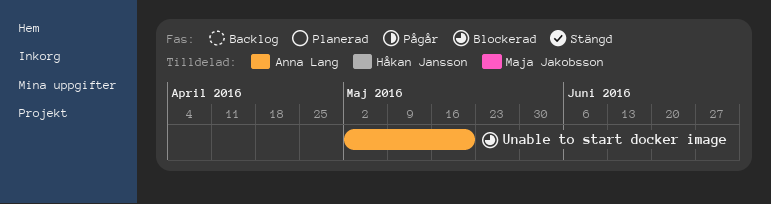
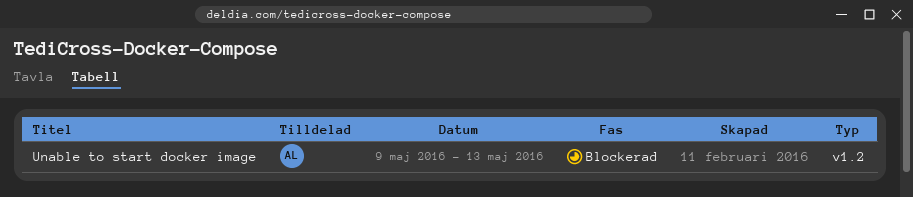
Unable to start docker image, start: May 2 -> May 9
Unable to start docker image, due: May 20 -> May 13

